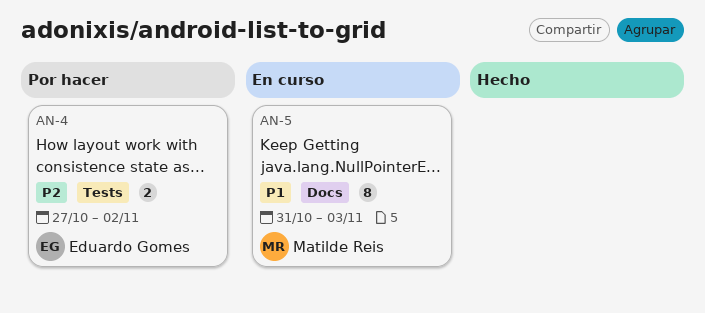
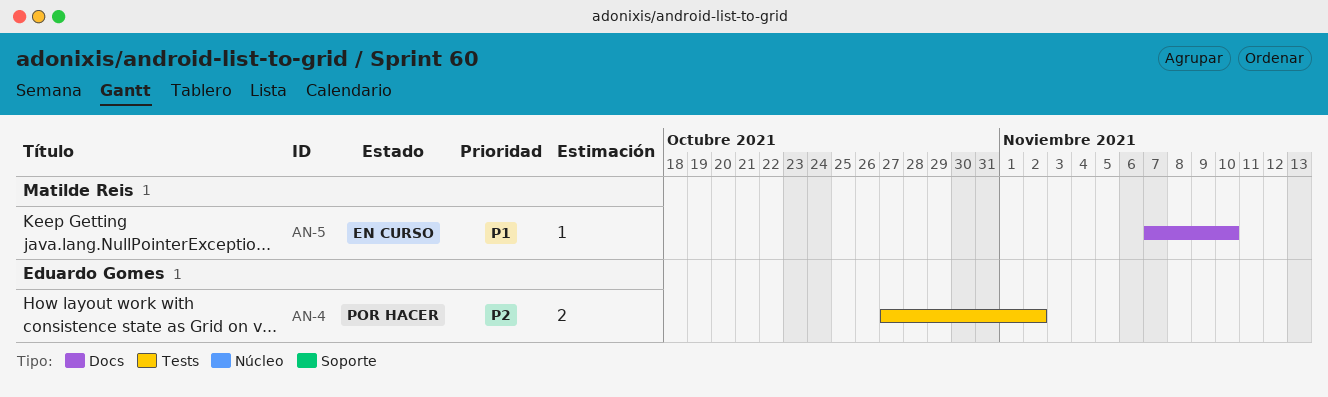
AN-5, estimate: 8 -> 1
AN-5, start: Oct 31 -> Nov 7
AN-5, due: Nov 3 -> Nov 10

